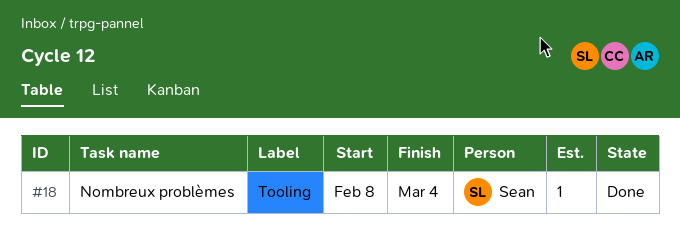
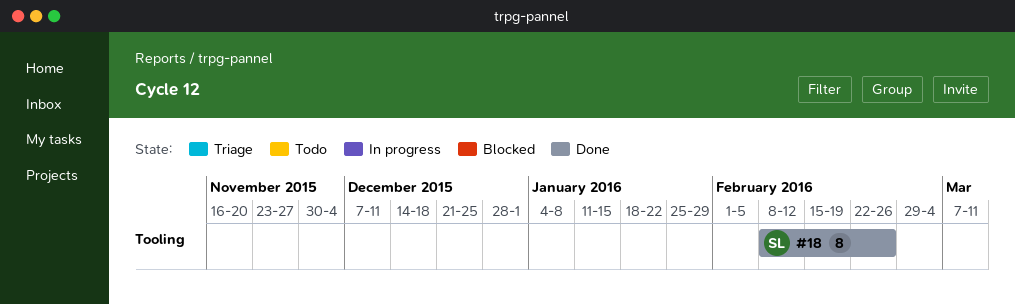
#18, estimate: 1 -> 8
#18, due: Mar 4 -> Feb 26

